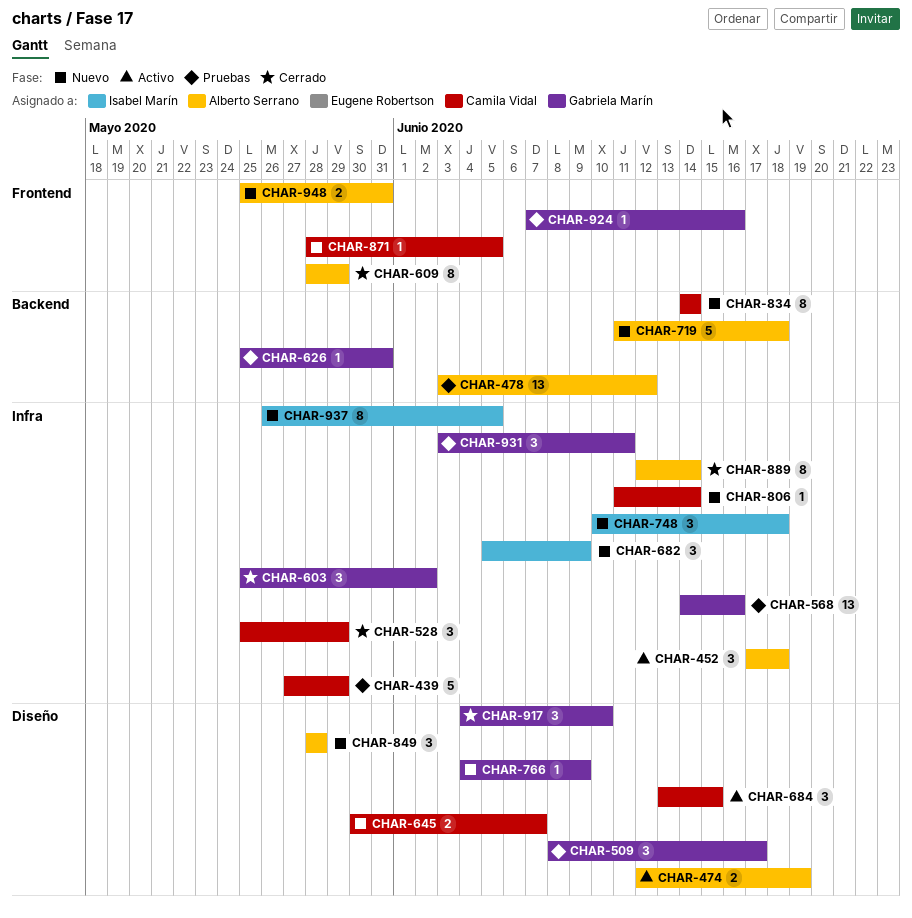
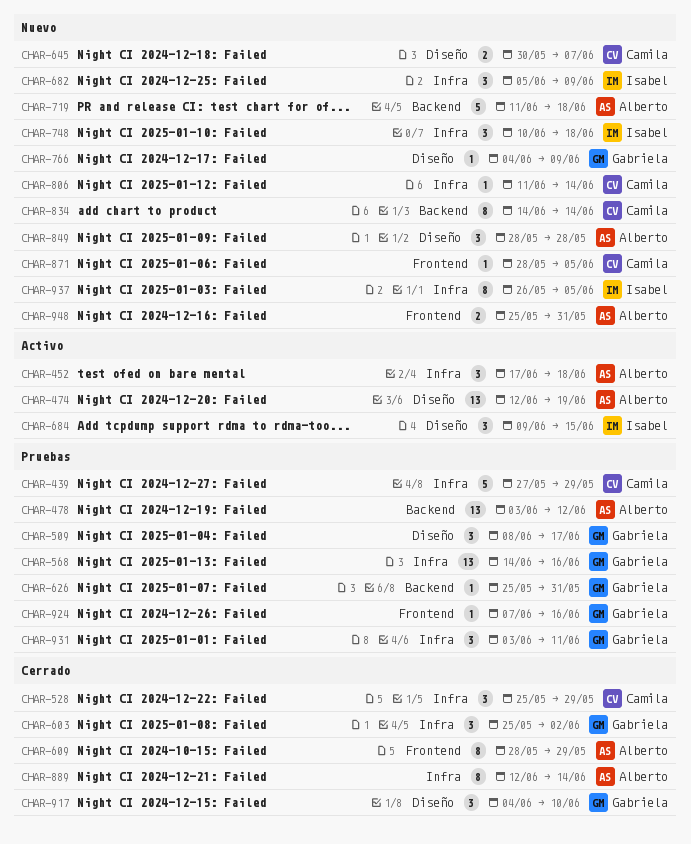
CHAR-474, estimate: 2 -> 13
CHAR-684, owner: Camila Vidal -> Isabel Marín
CHAR-684, start: Jun 13 -> Jun 9

